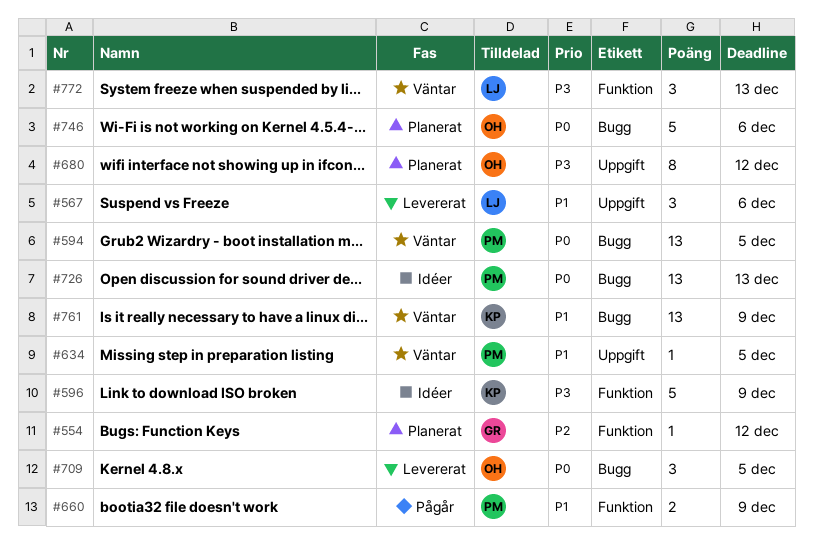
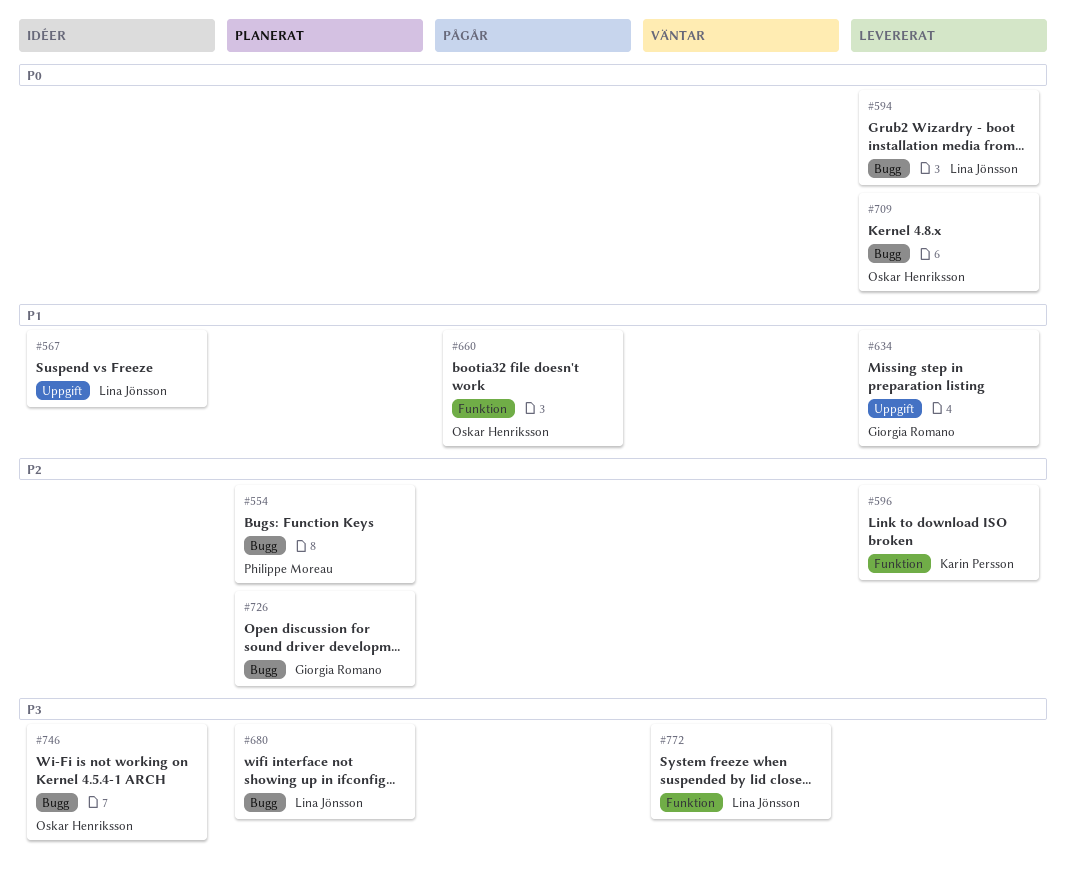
#554, owner: Giorgia Romano -> Philippe Moreau
#554, label: Funktion -> Bugg
#567, status: Levererat -> Idéer
#594, status: Väntar -> Levererat
#594, owner: Philippe Moreau -> Lina Jönsson
#596, status: Idéer -> Levererat
#596, priority: P3 -> P2
#634, status: Väntar -> Levererat
#634, owner: Philippe Moreau -> Giorgia Romano
#660, owner: Philippe Moreau -> Oskar Henriksson
#680, owner: Oskar Henriksson -> Lina Jönsson
#680, label: Uppgift -> Bugg
#726, status: Idéer -> Planerat
#726, owner: Philippe Moreau -> Giorgia Romano
#726, priority: P0 -> P2
#746, status: Planerat -> Idéer
#746, priority: P0 -> P3
#761: present -> none

